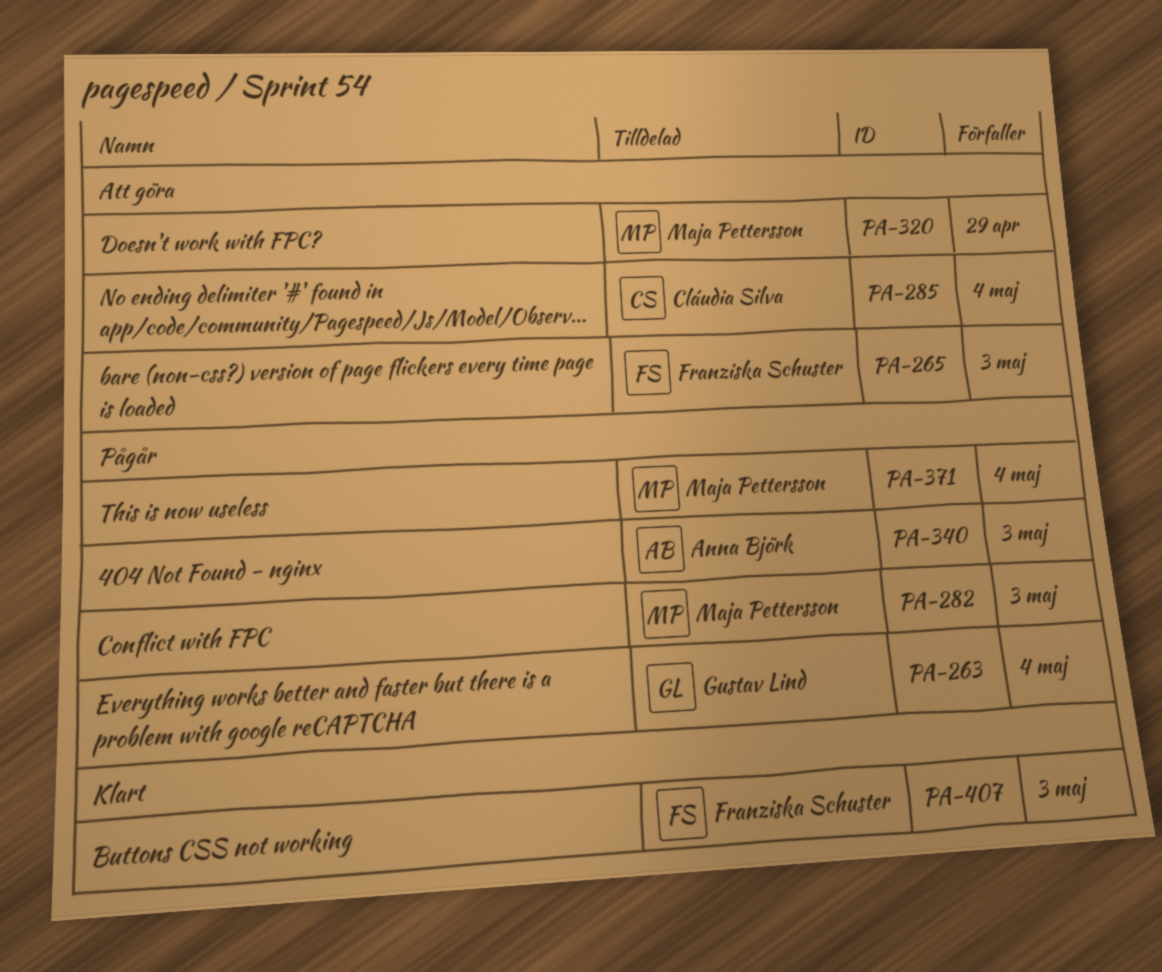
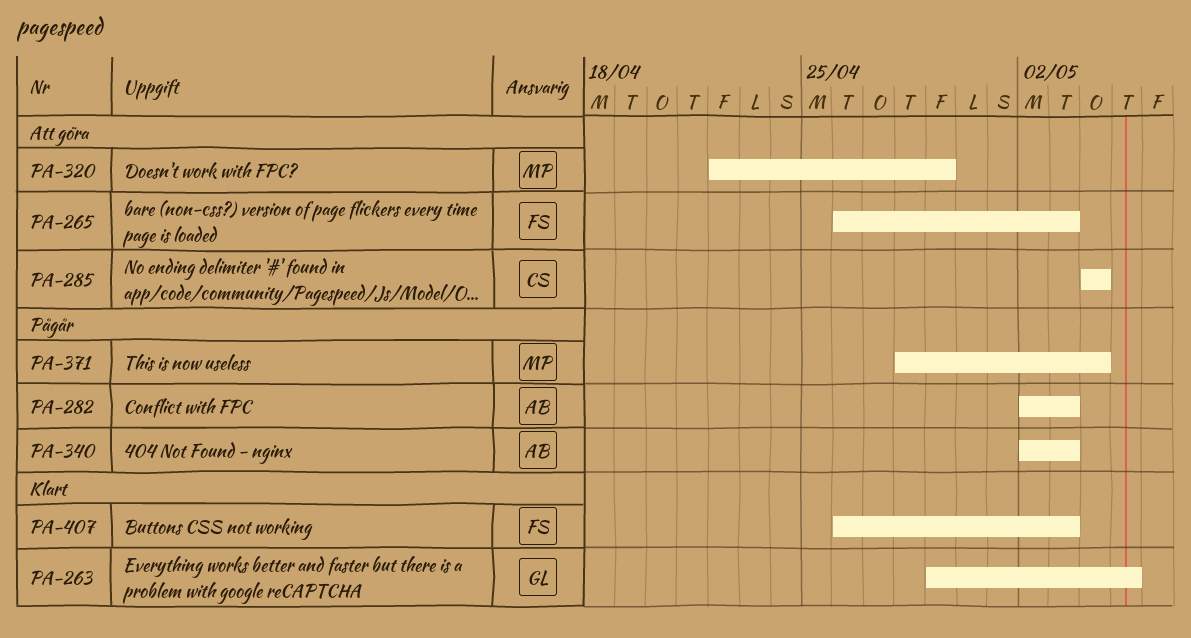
PA-263, status: Pågår -> Klart
PA-263, due: May 4 -> May 5
PA-282, owner: Maja Pettersson -> Anna Björk

